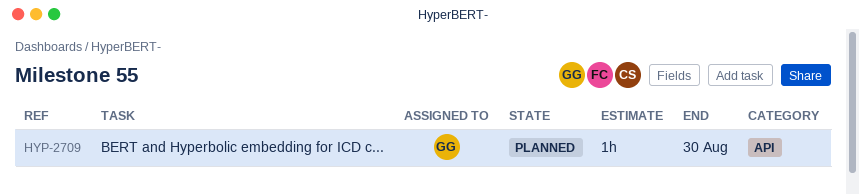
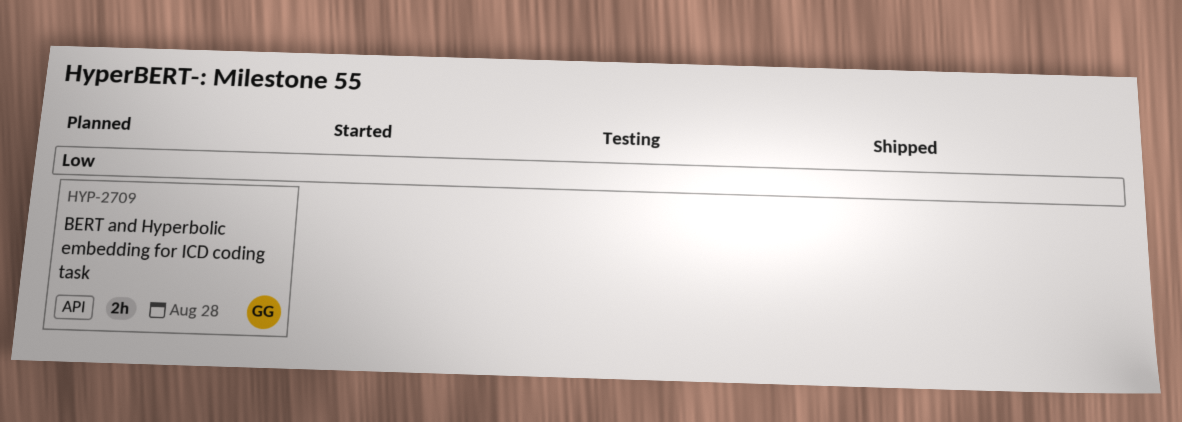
HYP-2709, estimate: 1h -> 2h
HYP-2709, due: Aug 30 -> Aug 28

